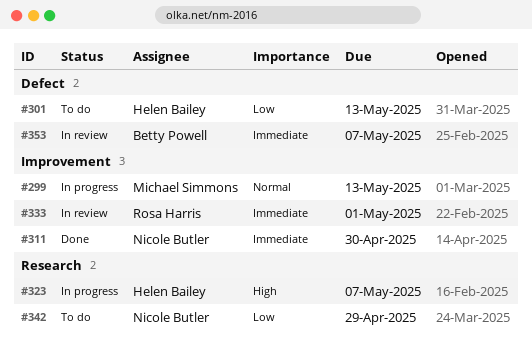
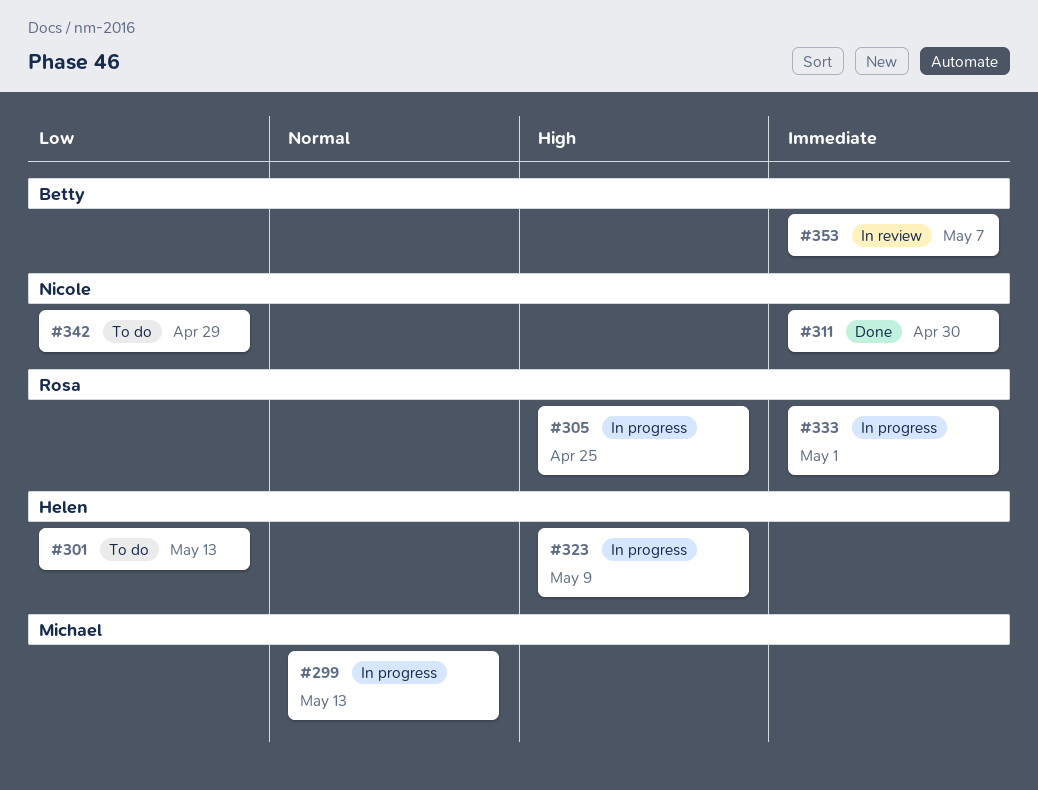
#305: none -> present
#323, due: May 7 -> May 9
#333, status: In review -> In progress

